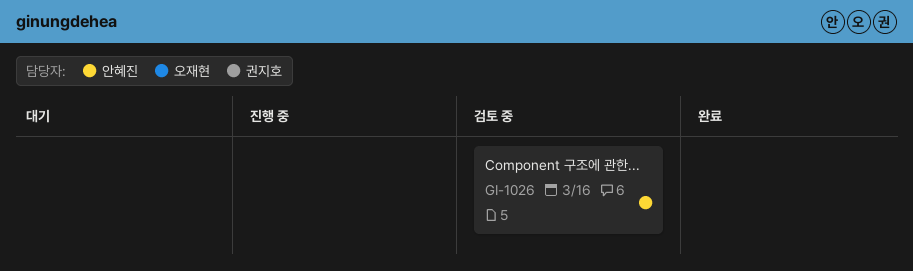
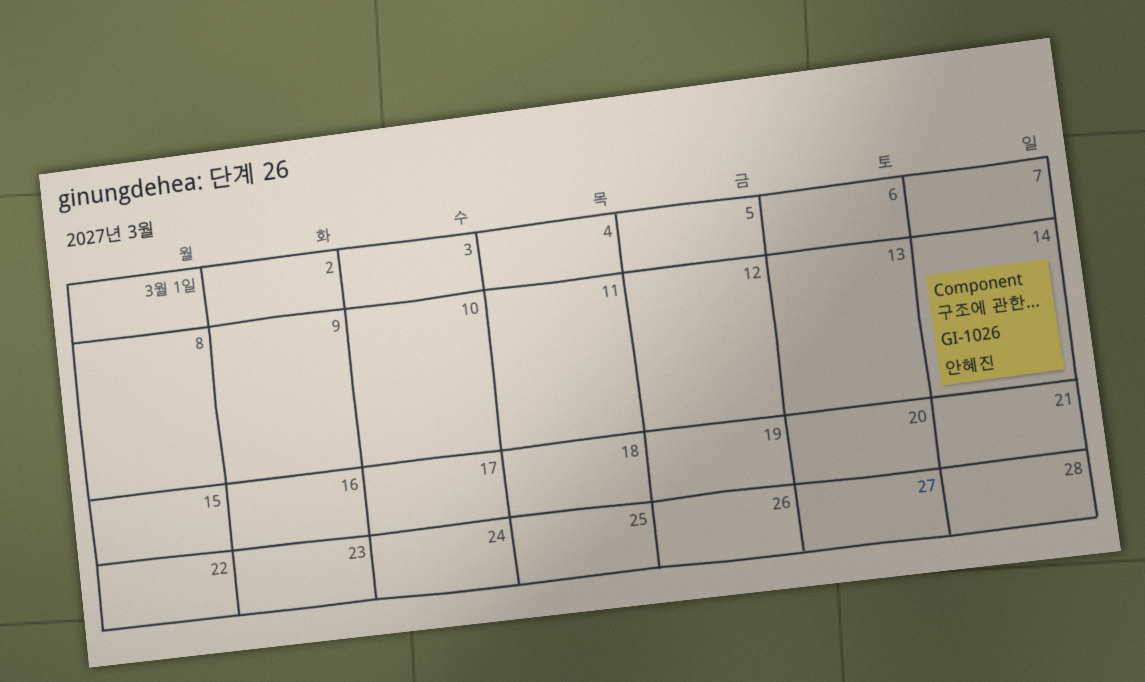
GI-1026, due: Mar 16 -> Mar 14

